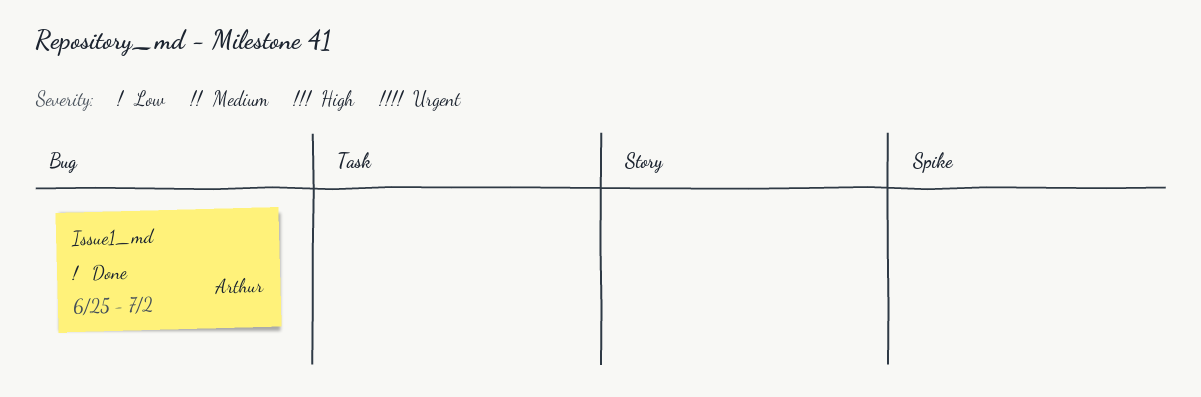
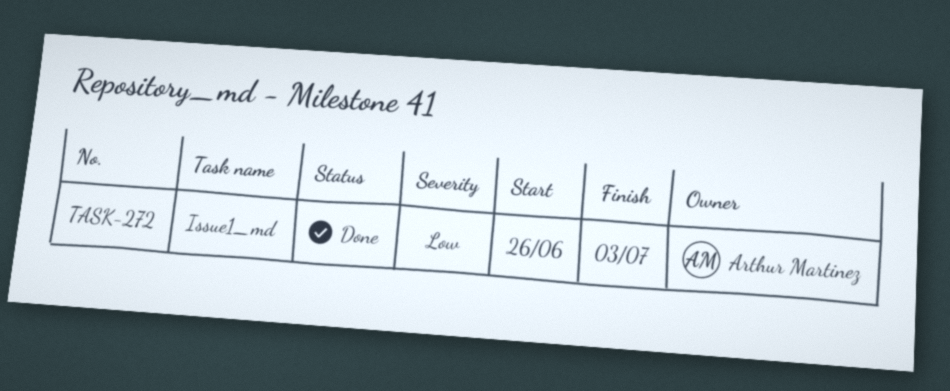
Issue1_md, start: Jun 25 -> Jun 26
Issue1_md, due: Jul 2 -> Jul 3

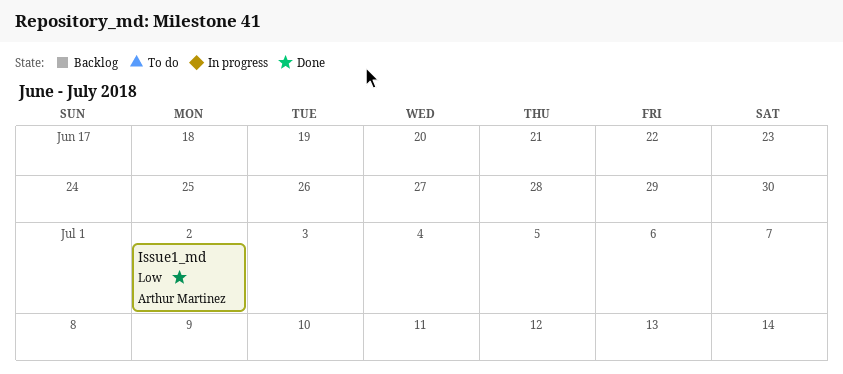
Issue1_md, due: Jul 3 -> Jul 2

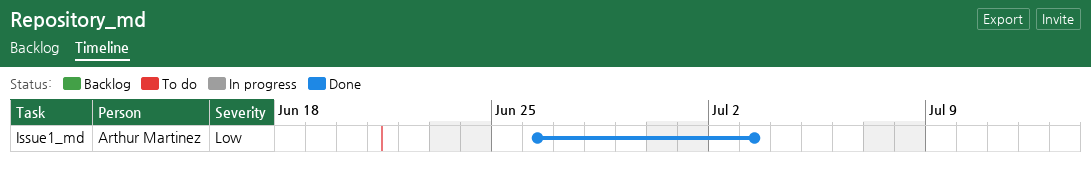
Issue1_md, due: Jul 2 -> Jul 3

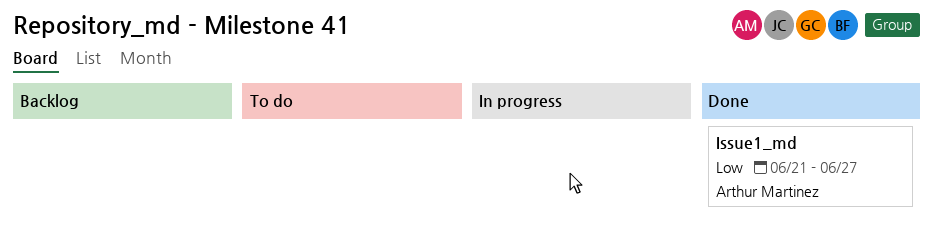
Issue1_md, start: Jun 26 -> Jun 21
Issue1_md, due: Jul 3 -> Jun 27

